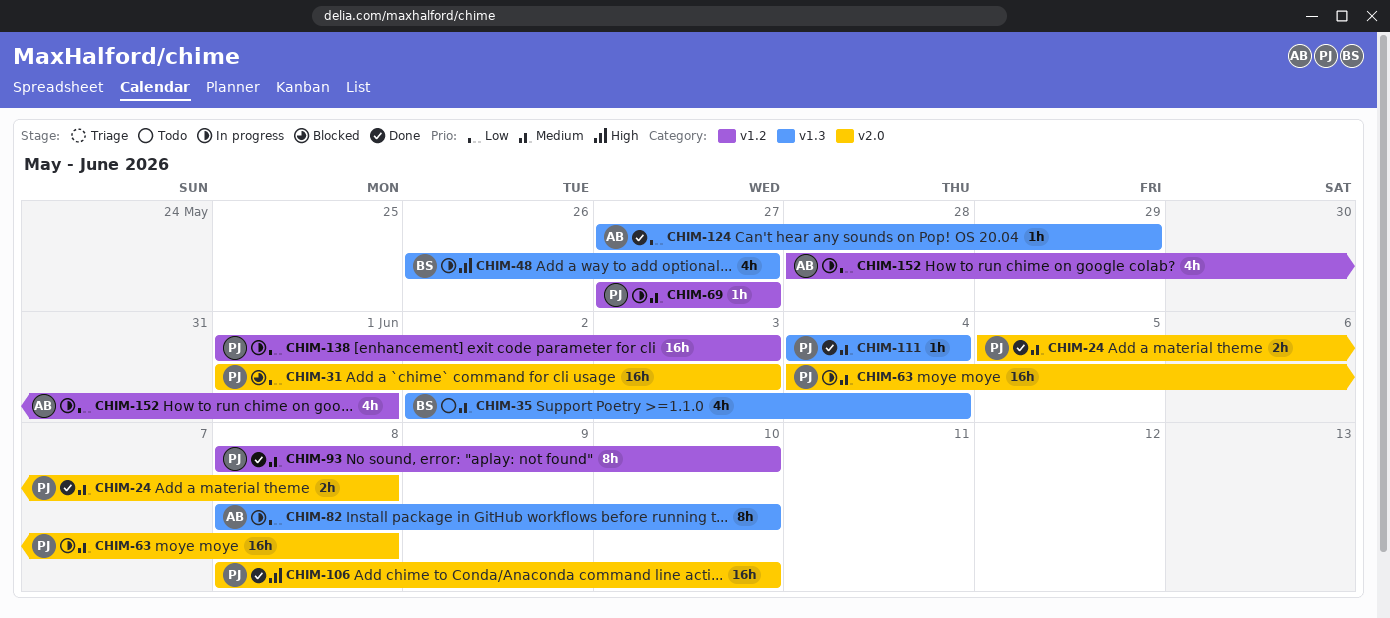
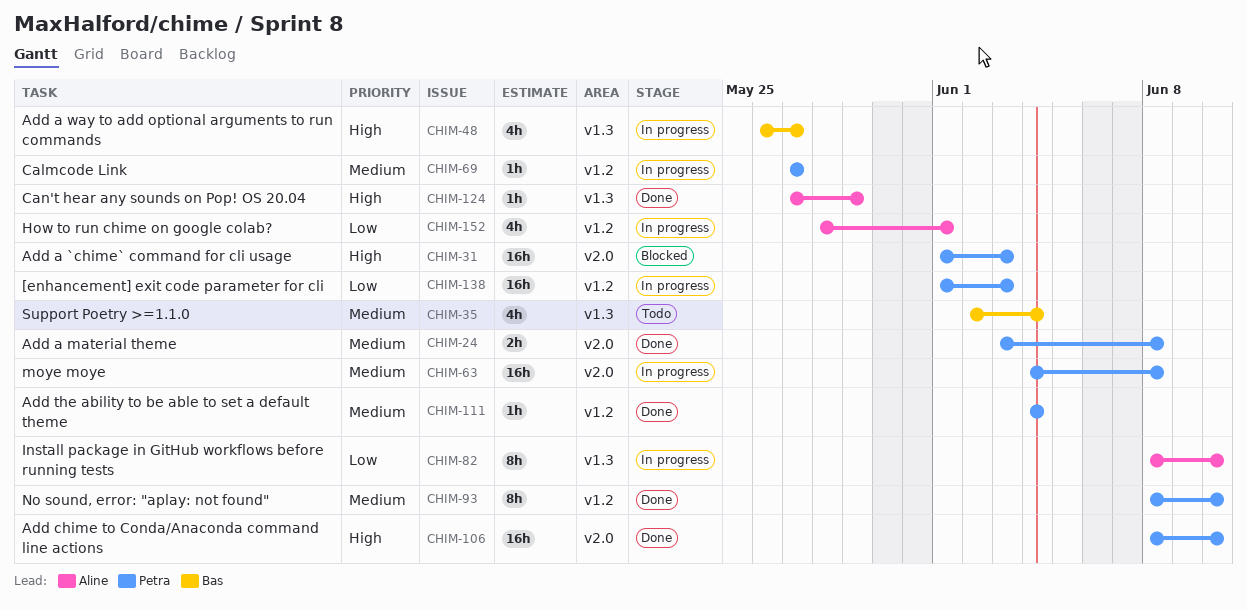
CHIM-24, start: Jun 5 -> Jun 3
CHIM-31, priority: Low -> High
CHIM-111, label: v1.3 -> v1.2
CHIM-124, priority: Low -> High

